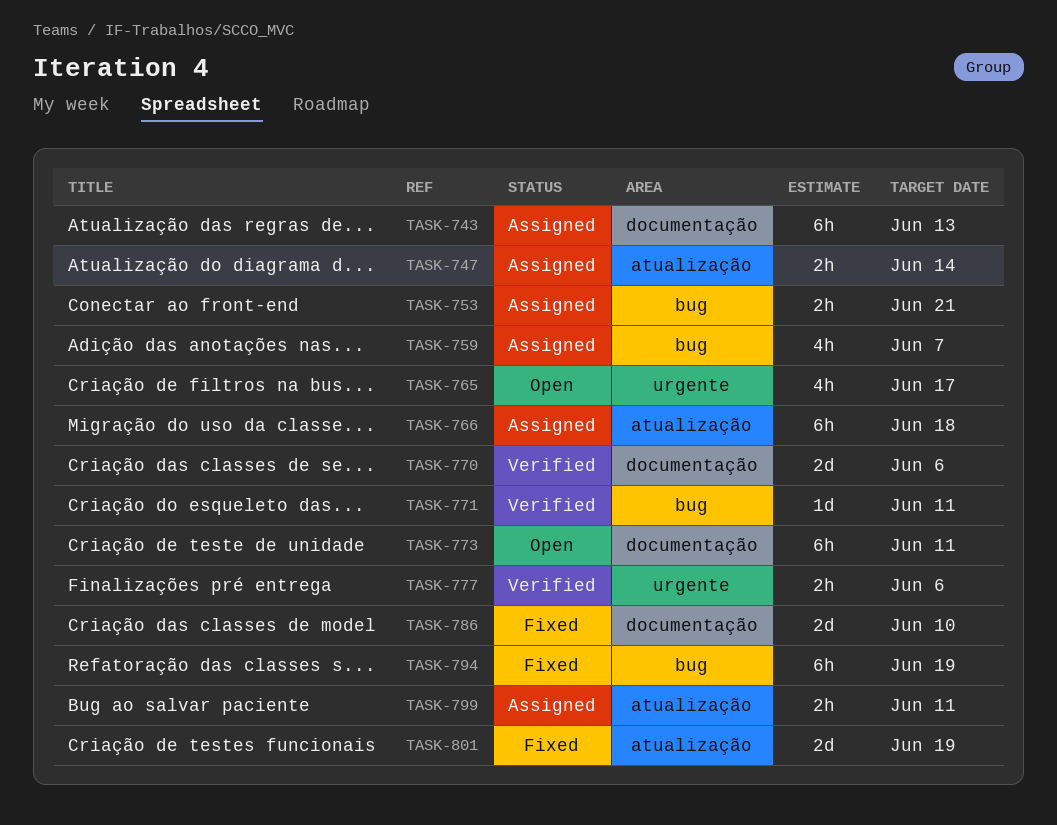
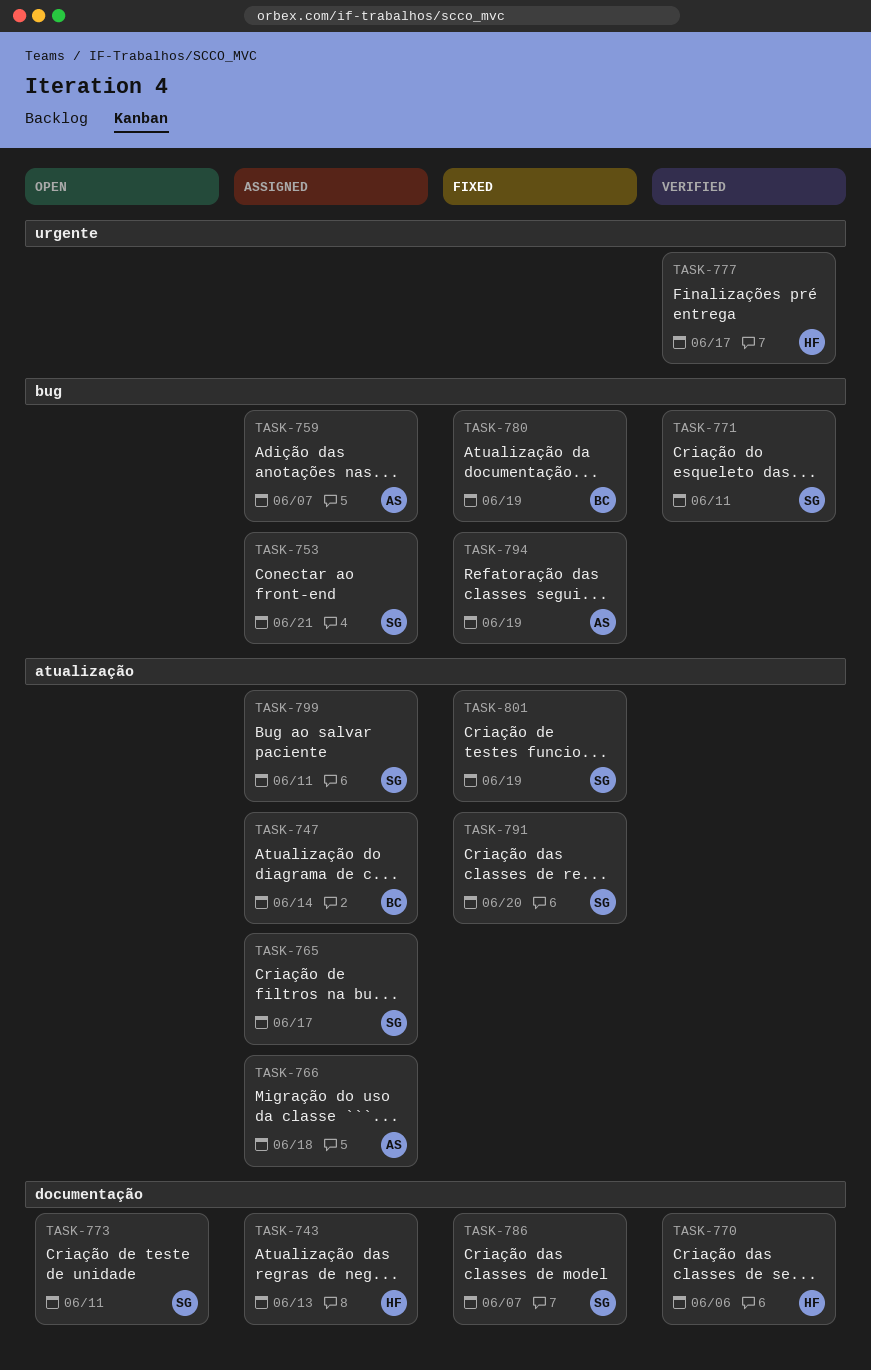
TASK-765, status: Open -> Assigned
TASK-765, label: urgente -> atualização
TASK-777, due: Jun 6 -> Jun 17
TASK-780: none -> present
TASK-786, due: Jun 10 -> Jun 7
TASK-791: none -> present

